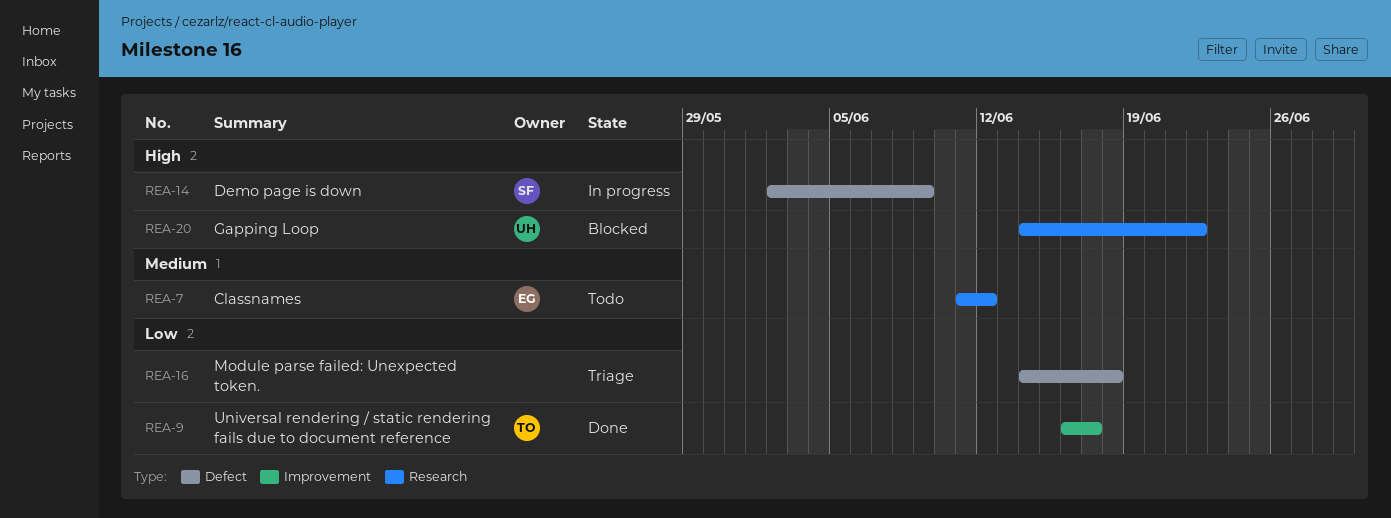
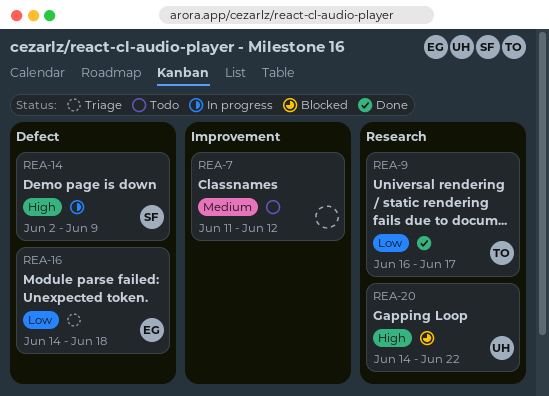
REA-7, owner: EG -> none
REA-7, label: Research -> Improvement
REA-9, label: Improvement -> Research
REA-16, owner: none -> EG

